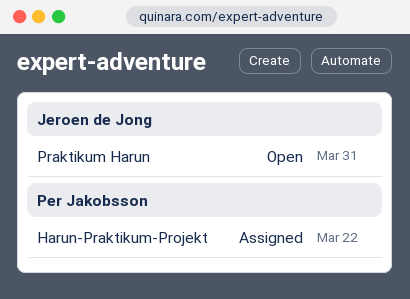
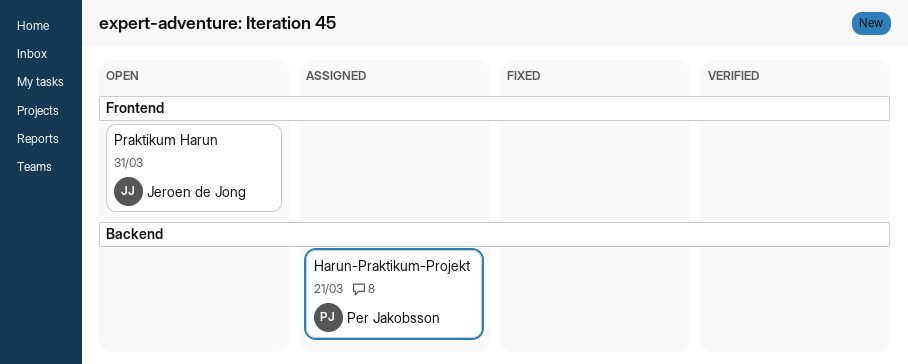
Harun-Praktikum-Projekt, due: Mar 22 -> Mar 21

